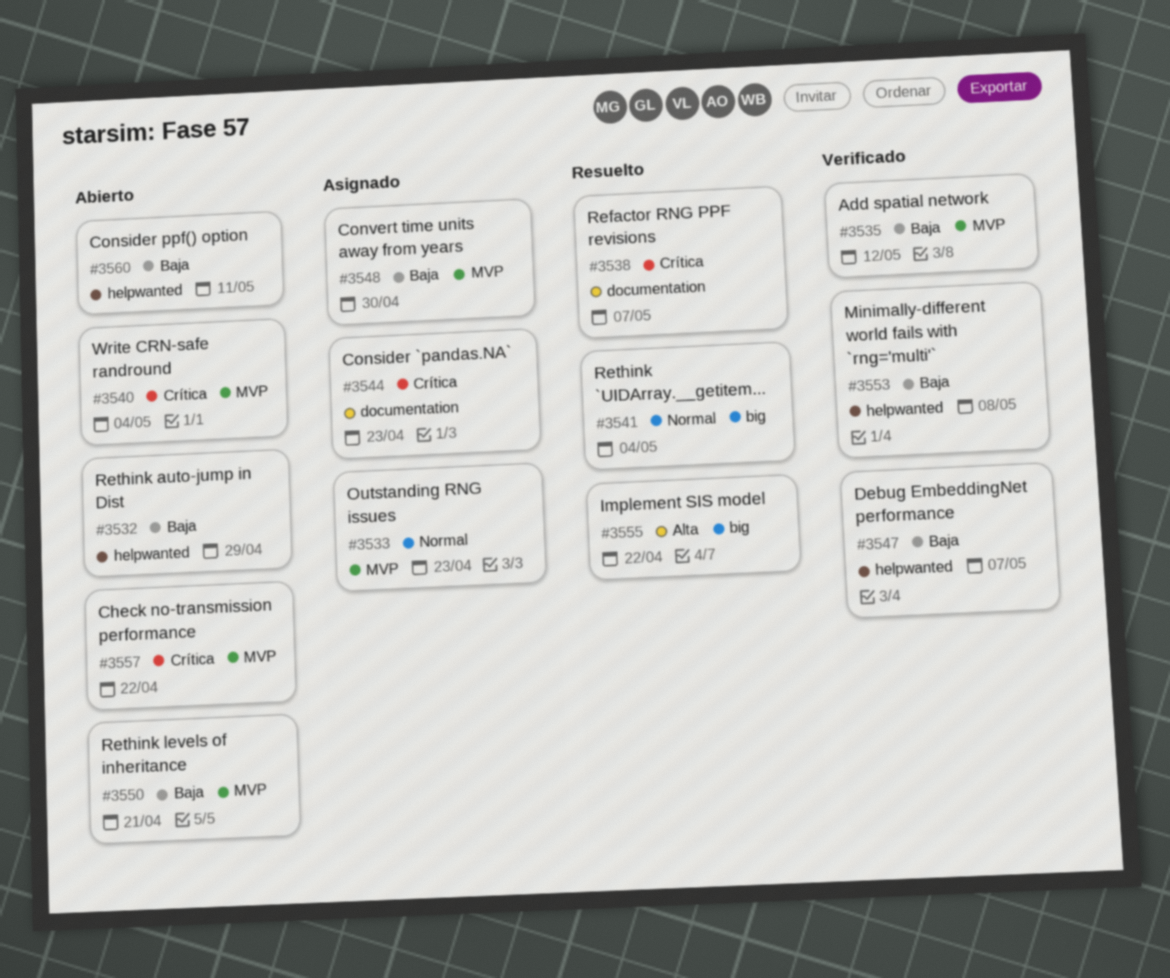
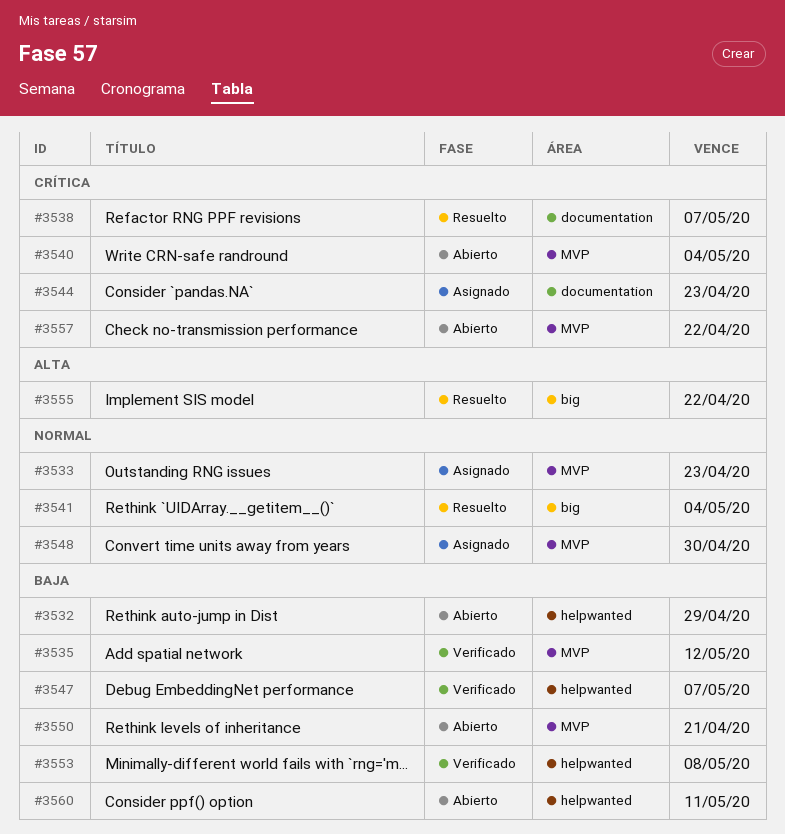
#3548, priority: Baja -> Normal

